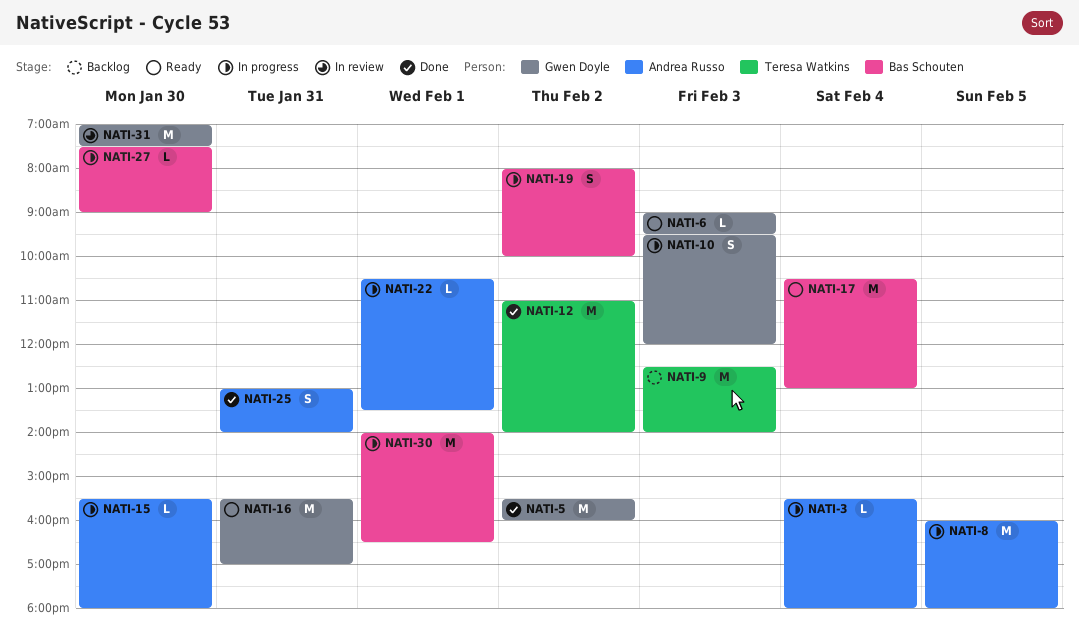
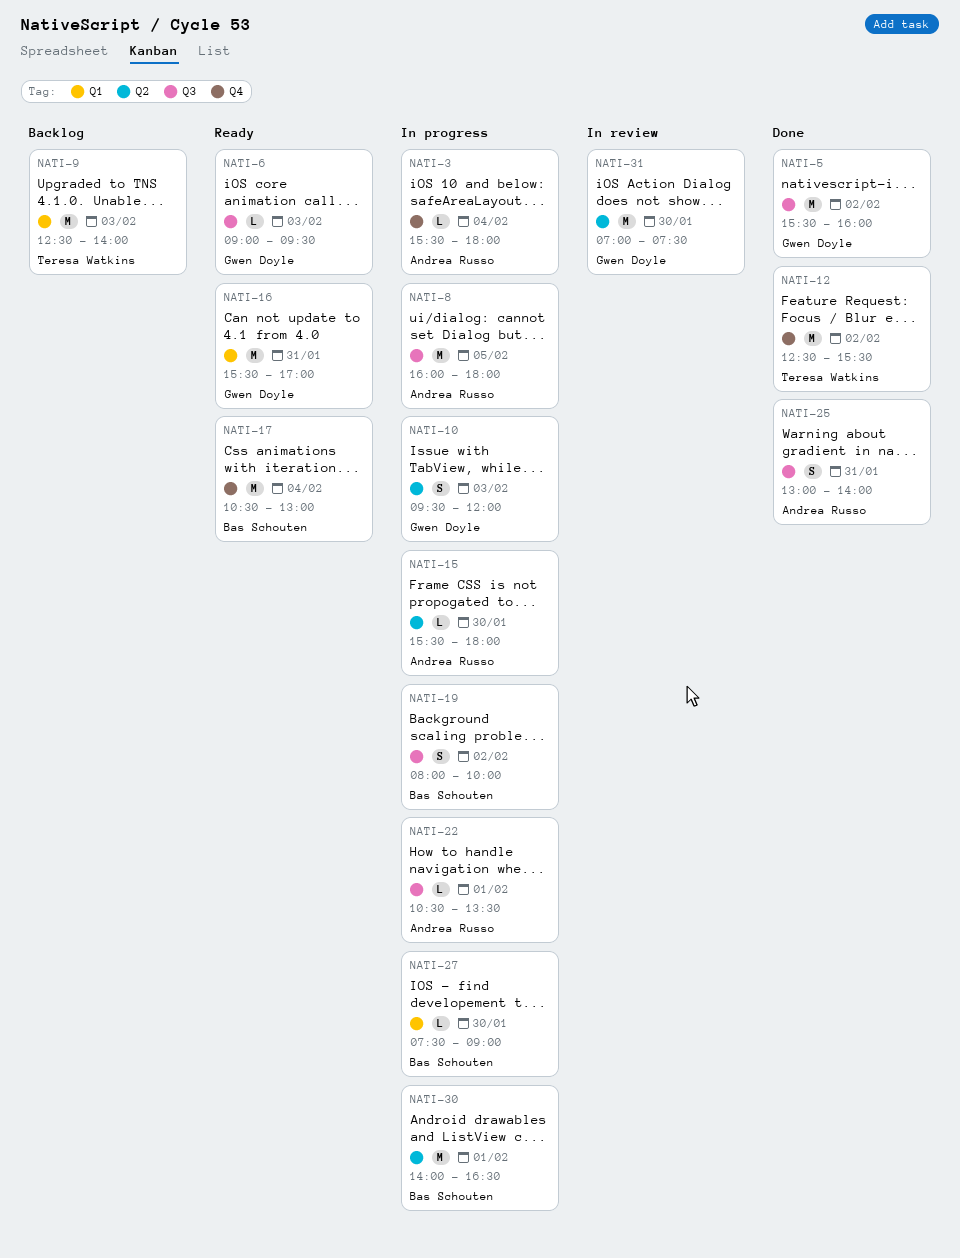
NATI-12, begins: 11:00 -> 12:30
NATI-12, ends: 14:00 -> 15:30

